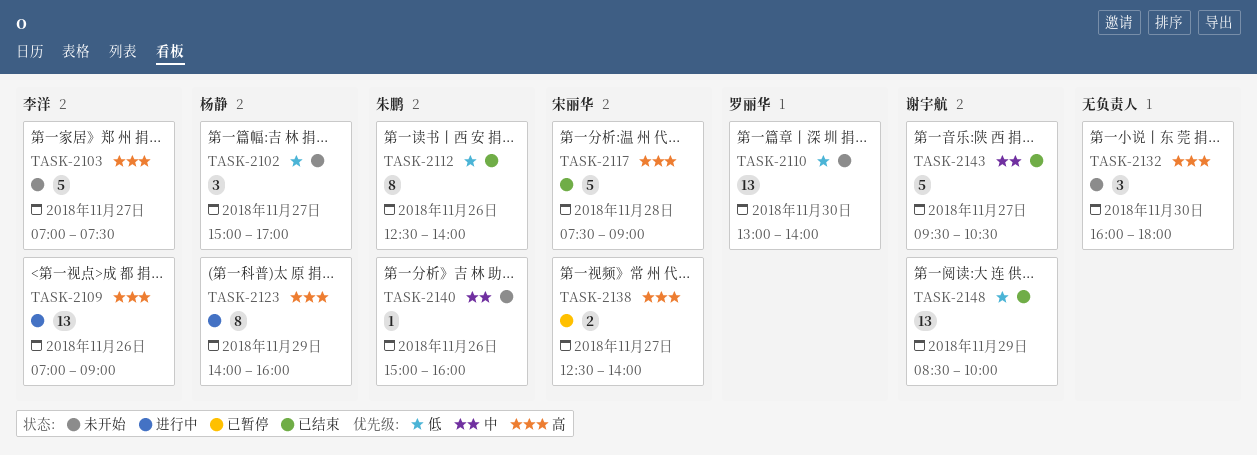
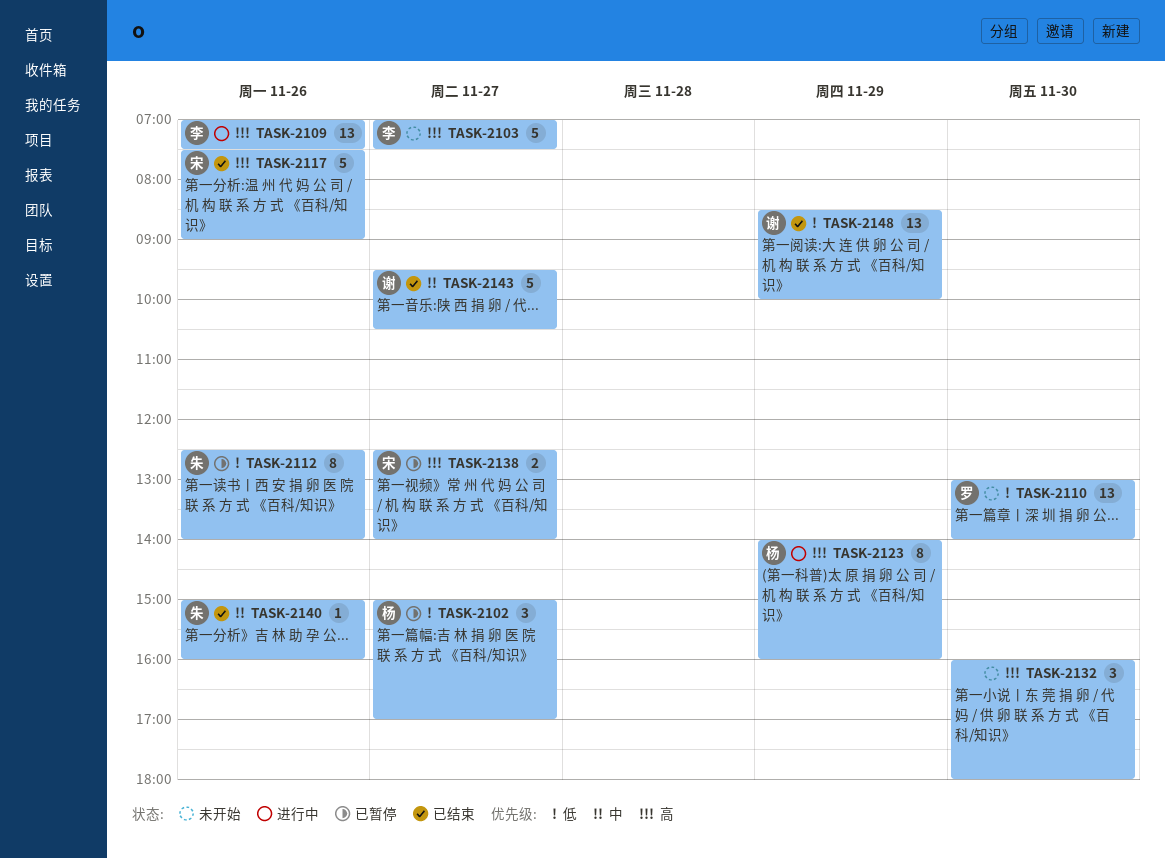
TASK-2102, status: 未开始 -> 已暂停
TASK-2109, ends: 09:00 -> 07:30
TASK-2112, status: 已结束 -> 已暂停
TASK-2117, day: Nov 28 -> Nov 26
TASK-2140, status: 未开始 -> 已结束

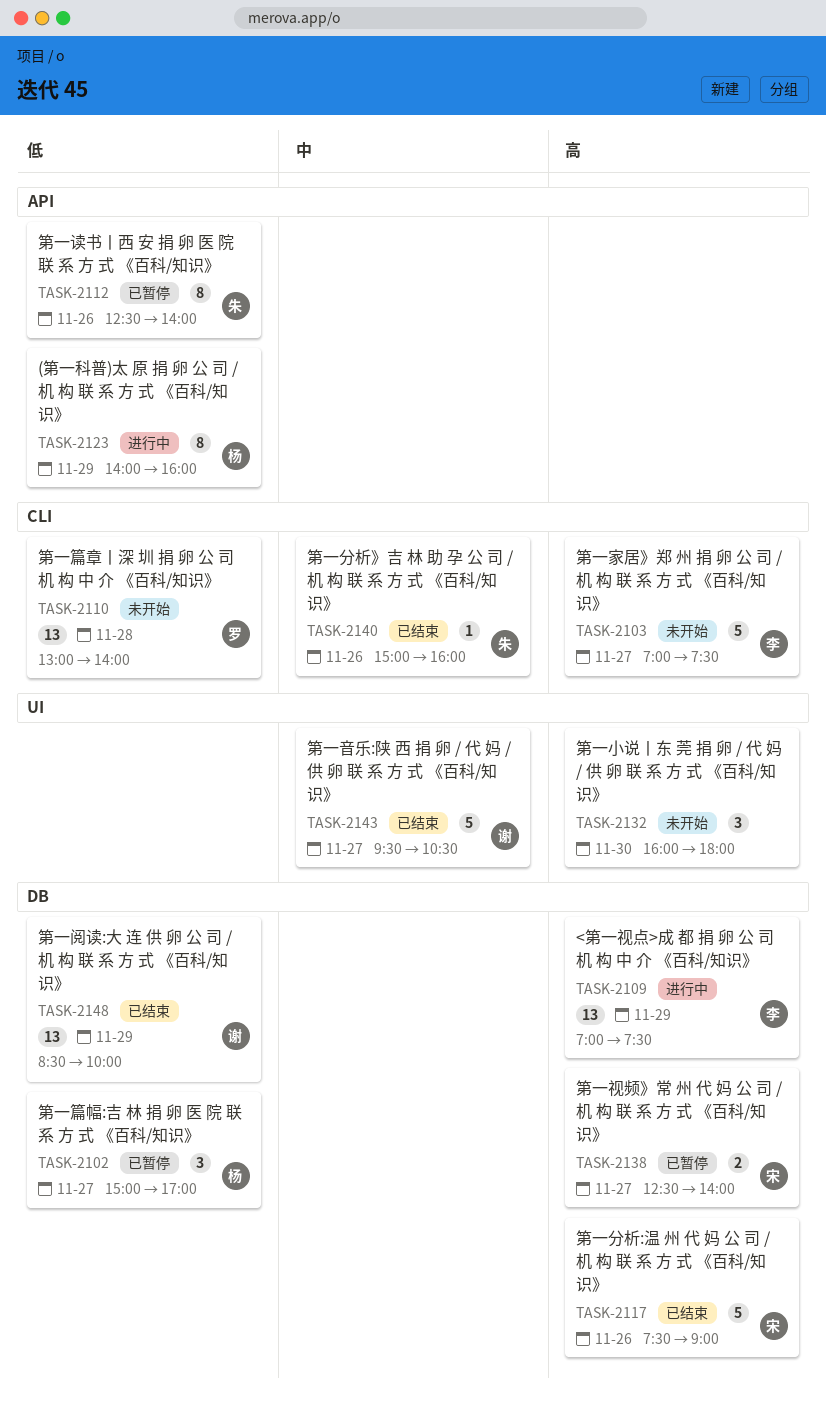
TASK-2109, day: Nov 26 -> Nov 29
TASK-2110, day: Nov 30 -> Nov 28
TASK-2123, priority: 高 -> 低

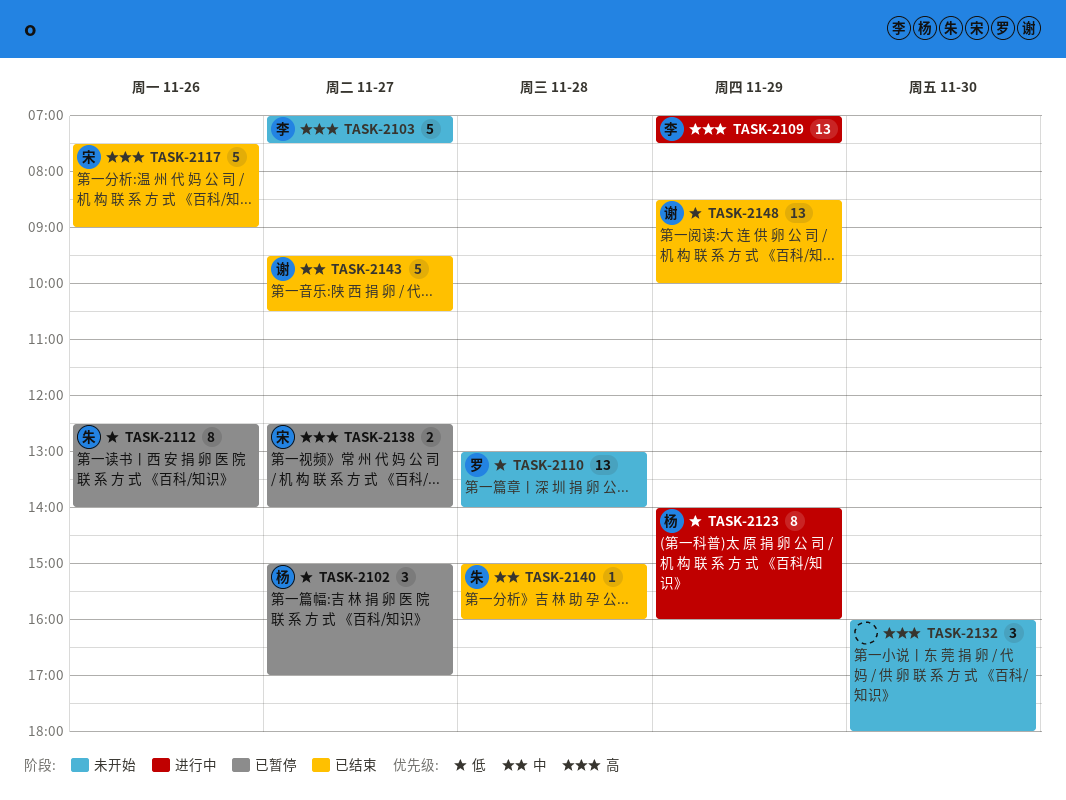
TASK-2140, day: Nov 26 -> Nov 28

